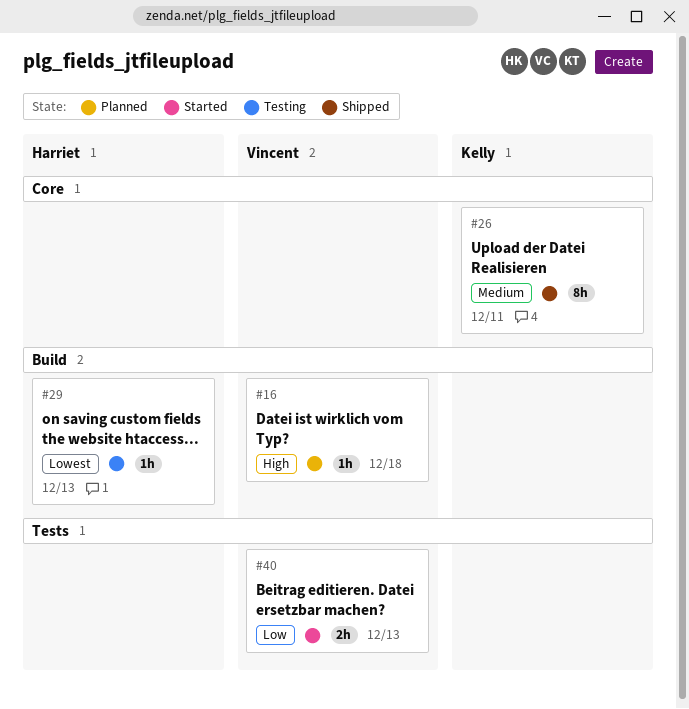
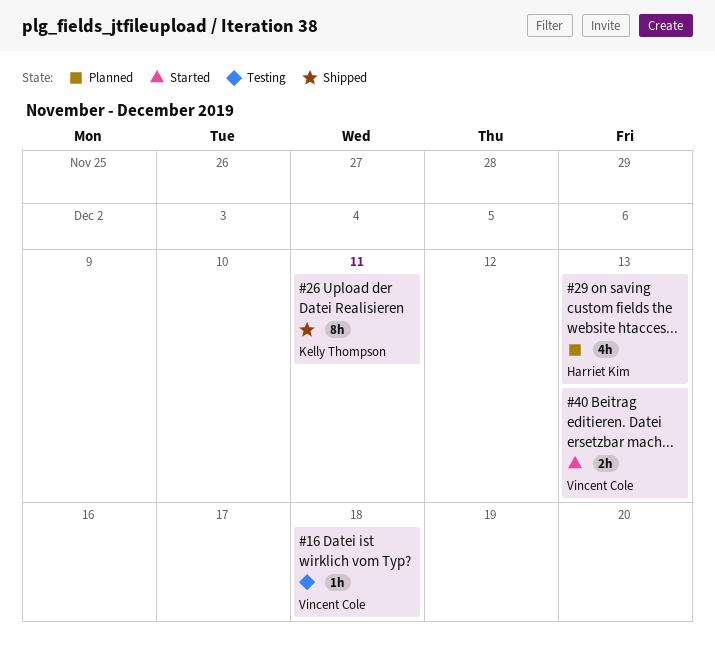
#16, status: Planned -> Testing
#29, status: Testing -> Planned
#29, estimate: 1h -> 4h

